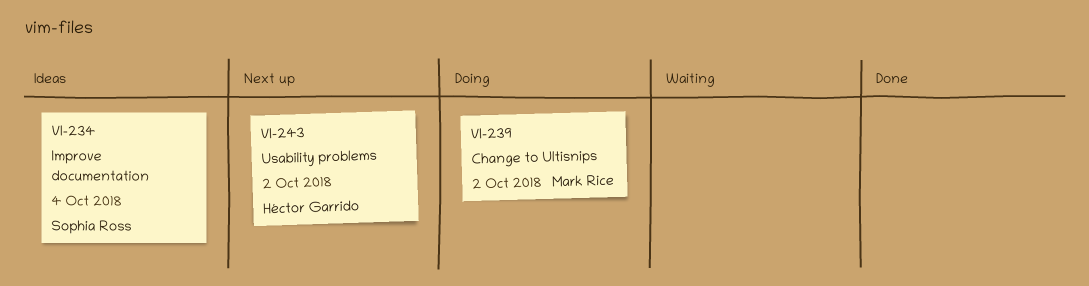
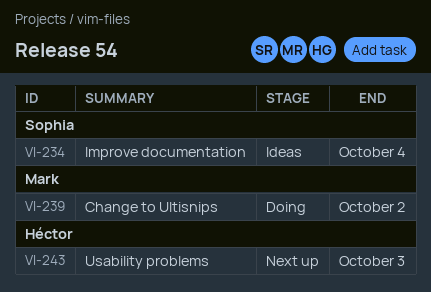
VI-243, due: Oct 2 -> Oct 3

